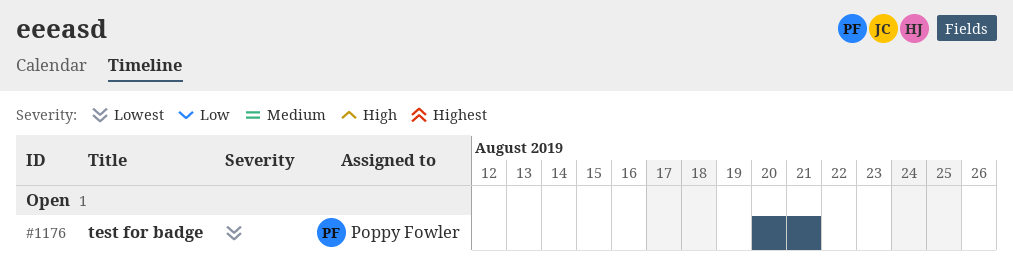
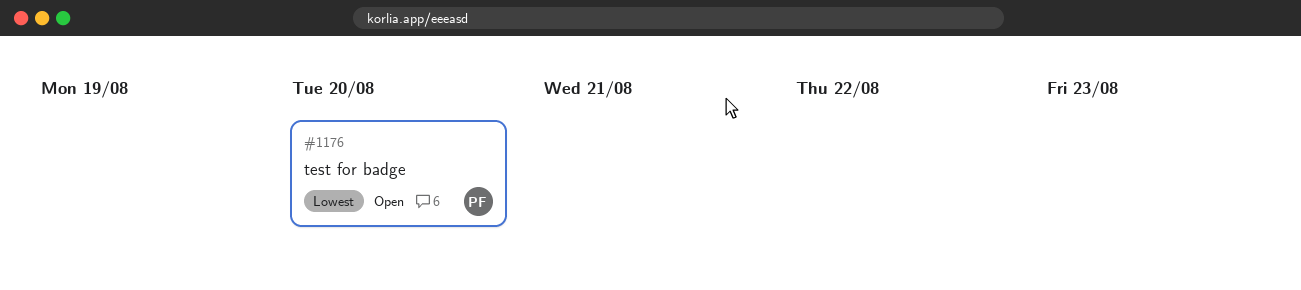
#1176, due: Aug 21 -> Aug 20

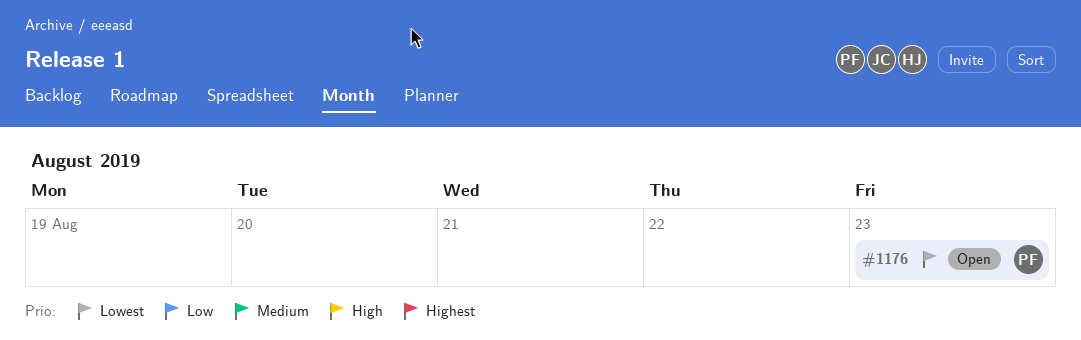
#1176, due: Aug 20 -> Aug 23

